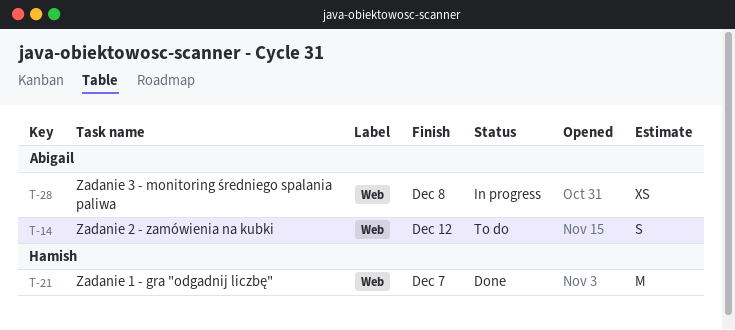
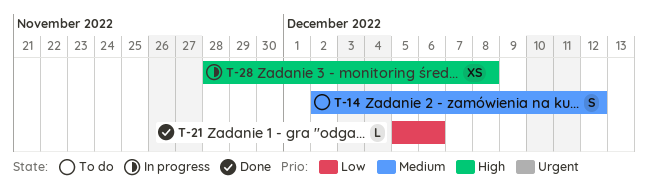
T-21, estimate: M -> L
T-21, due: Dec 7 -> Dec 6

